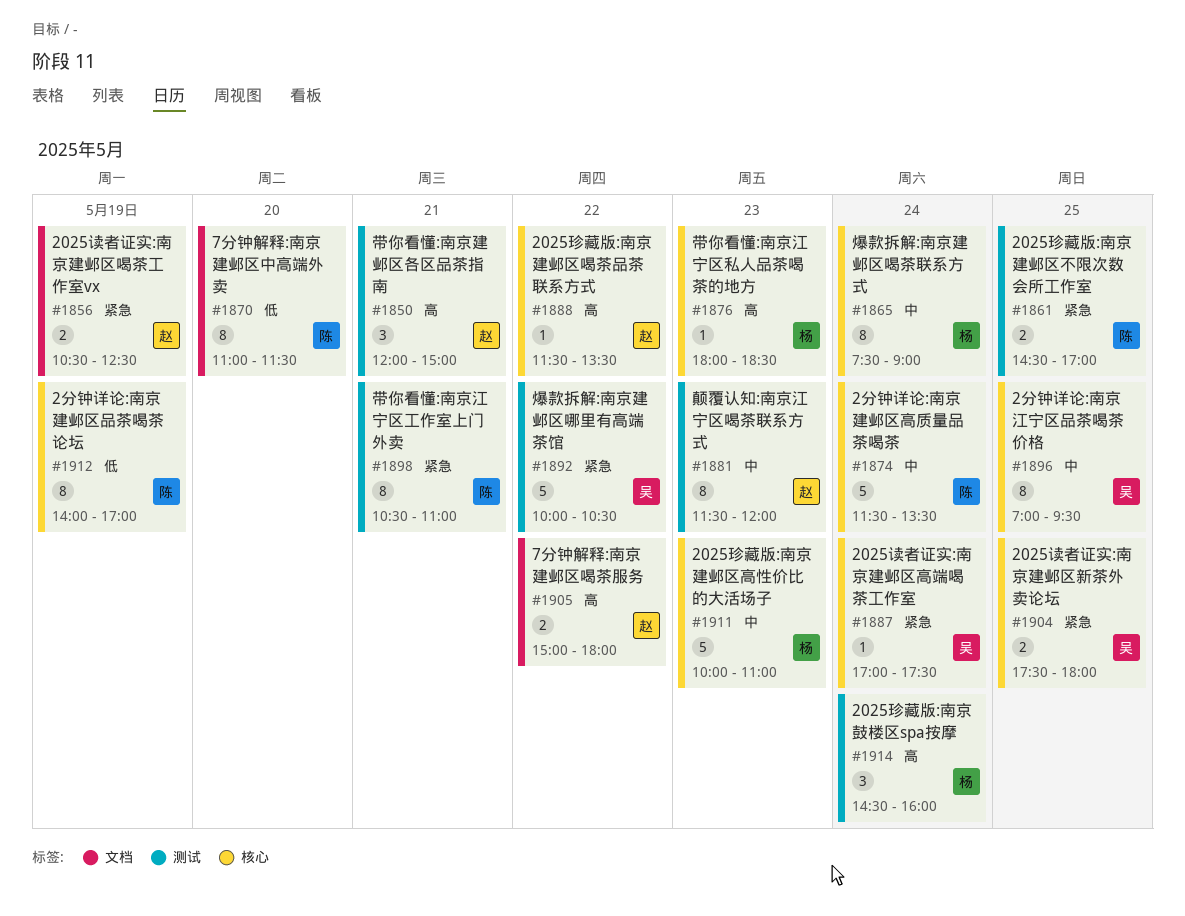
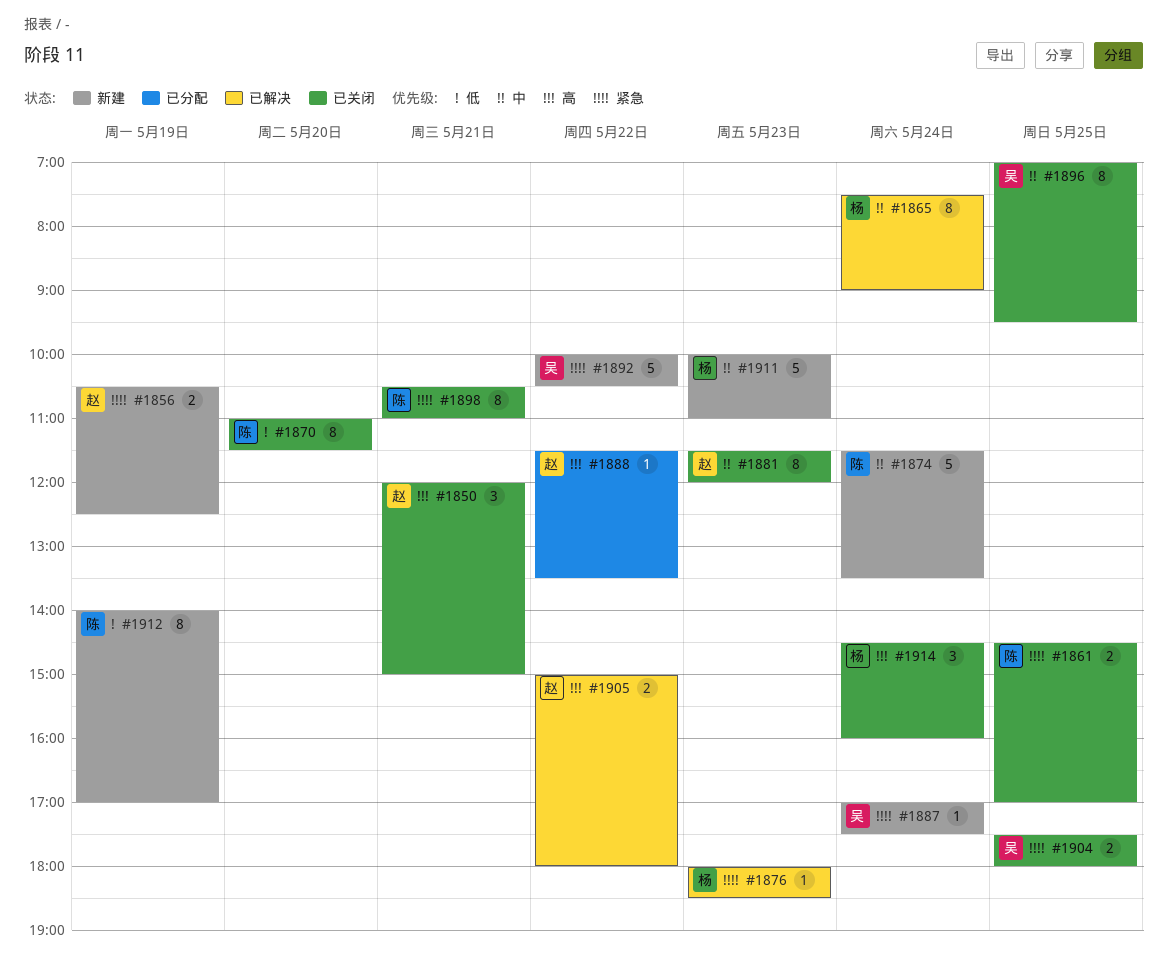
#1876, priority: 高 -> 紧急

